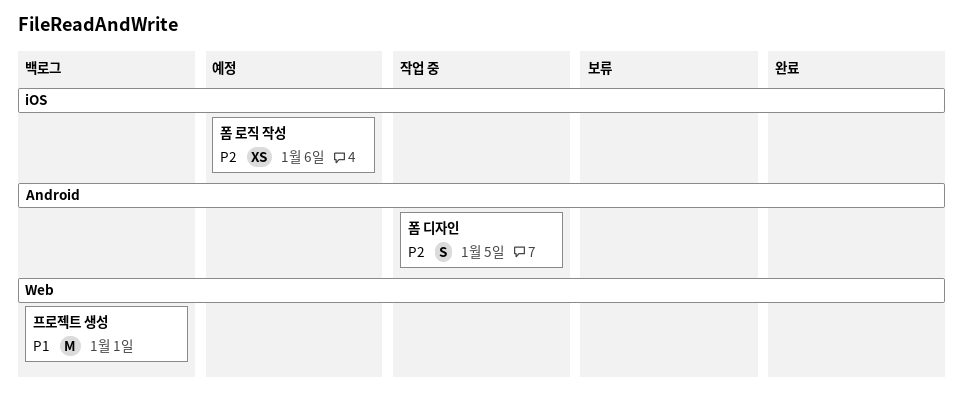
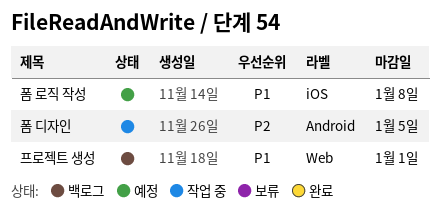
폼 로직 작성, priority: P2 -> P1
폼 로직 작성, due: Jan 6 -> Jan 8

